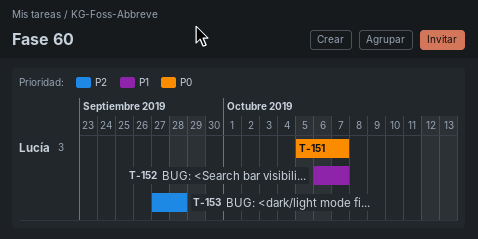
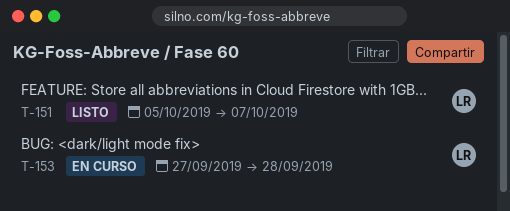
T-152: present -> none

